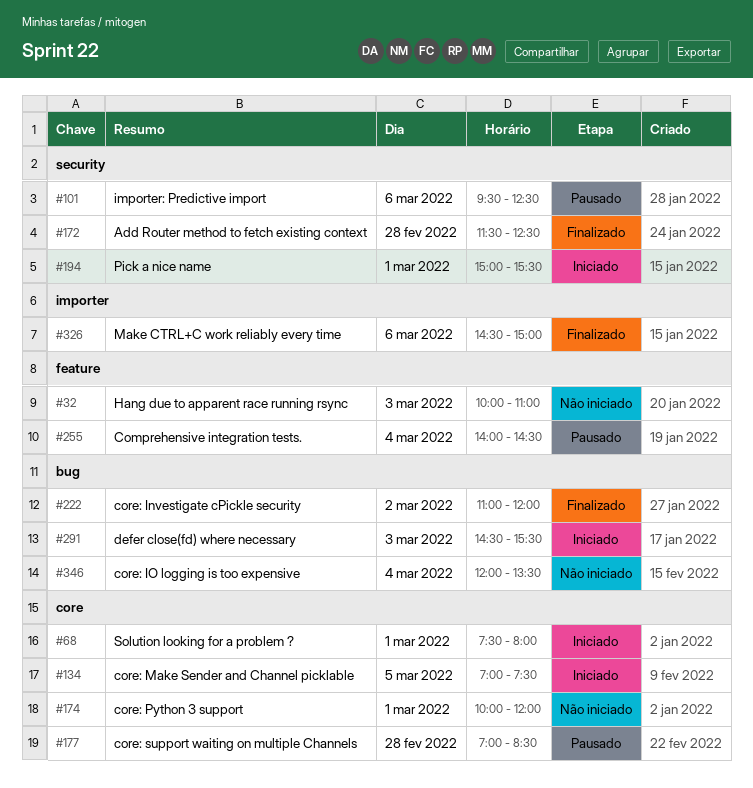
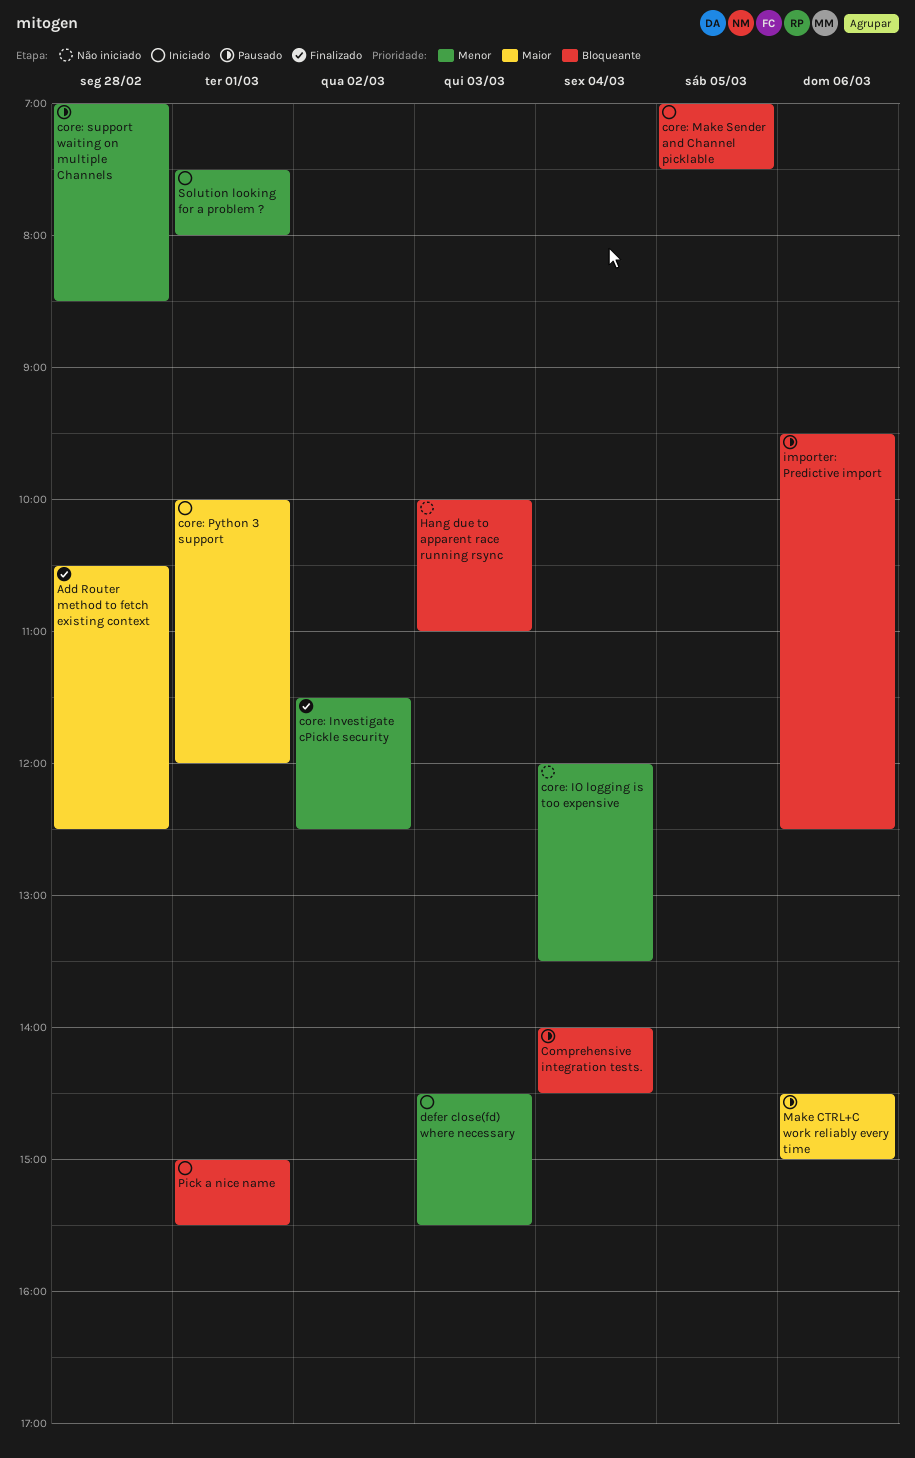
Add Router method to fetch existing context, begins: 11:30 -> 10:30
core: Investigate cPickle security, begins: 11:00 -> 11:30
core: Investigate cPickle security, ends: 12:00 -> 12:30
core: Python 3 support, status: Não iniciado -> Iniciado
Make CTRL+C work reliably every time, status: Finalizado -> Pausado

